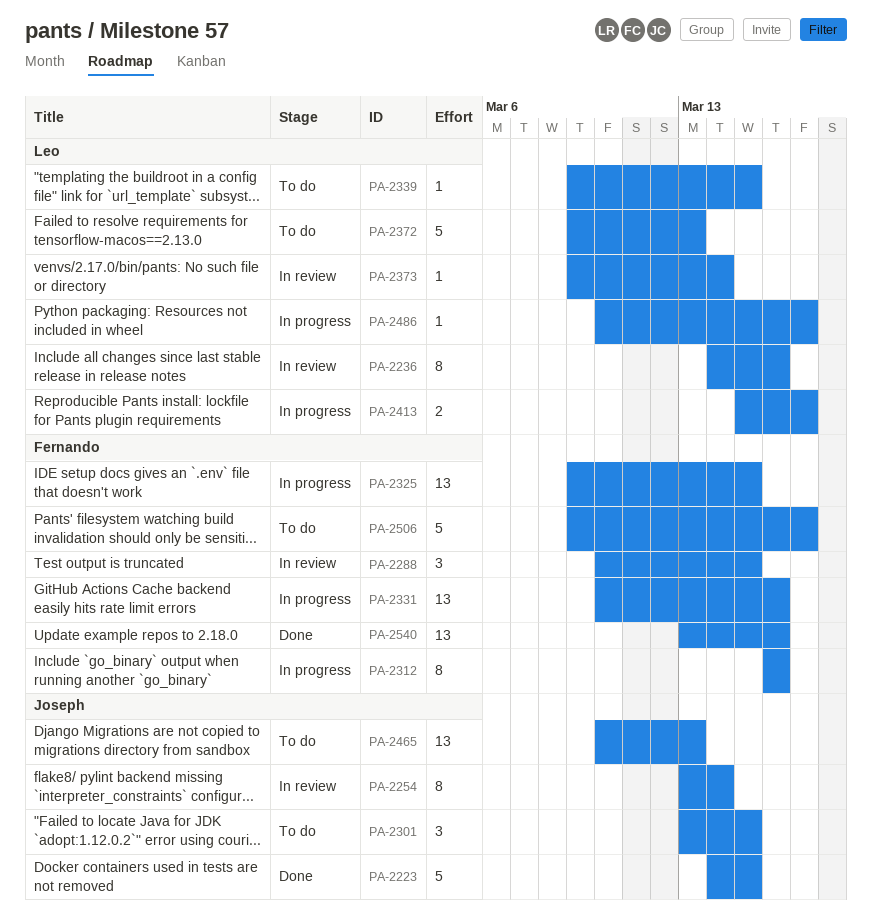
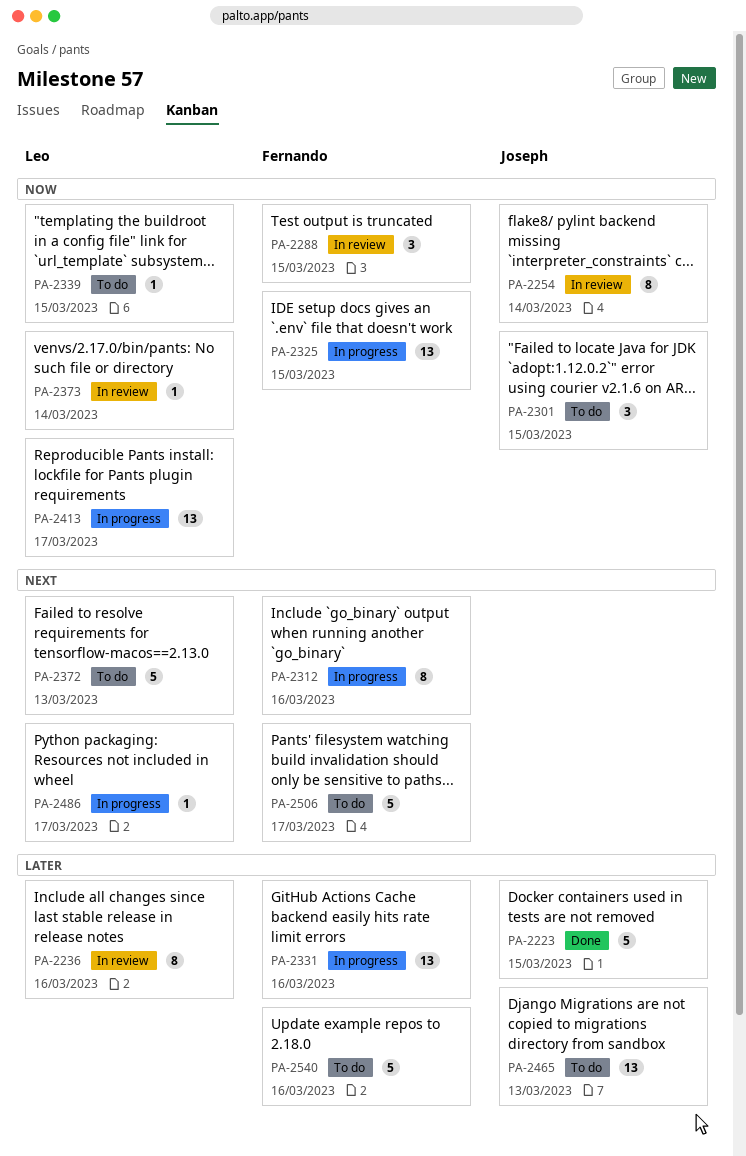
PA-2413, estimate: 2 -> 13
PA-2540, status: Done -> To do
PA-2540, estimate: 13 -> 5

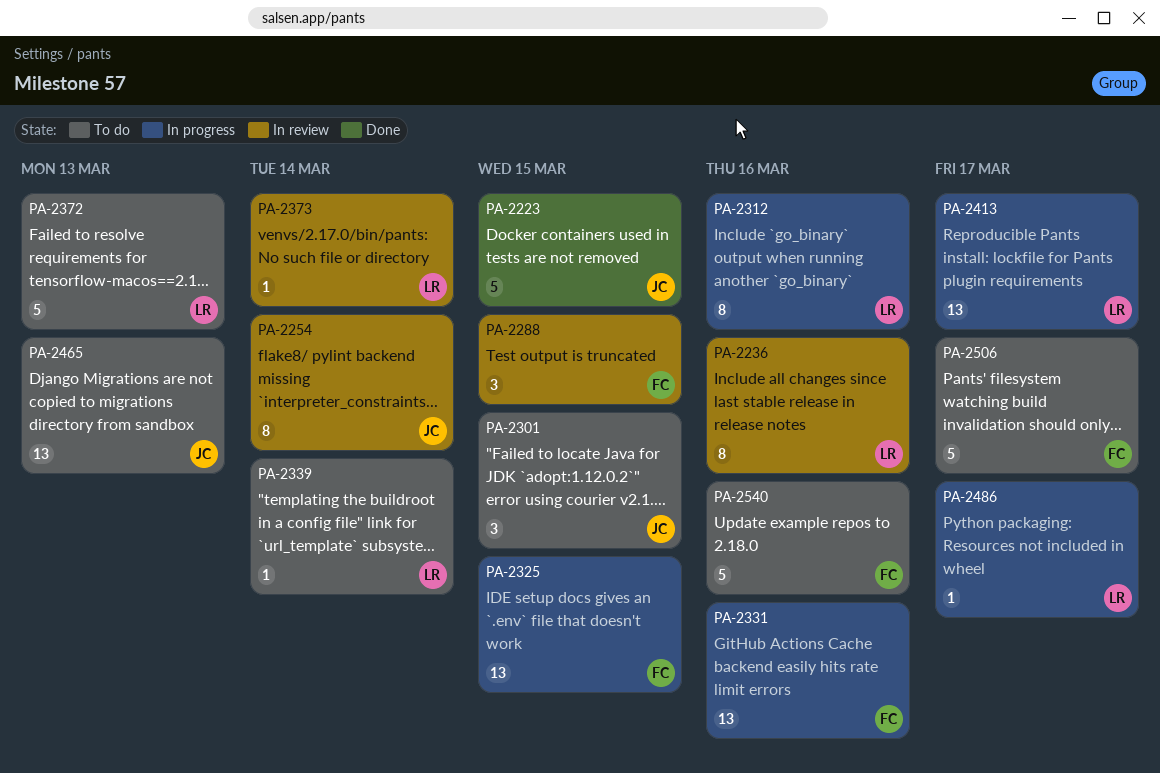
PA-2312, owner: Fernando -> Leo
PA-2339, due: Mar 15 -> Mar 14

